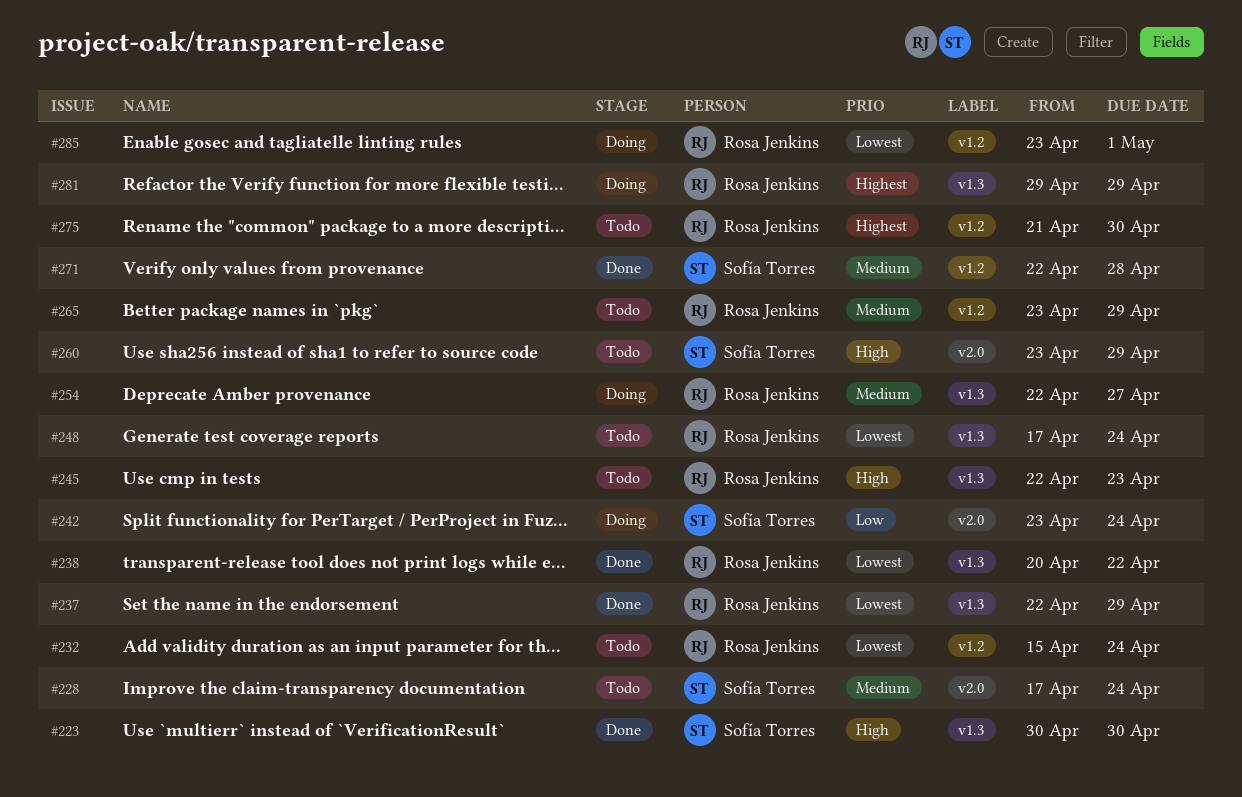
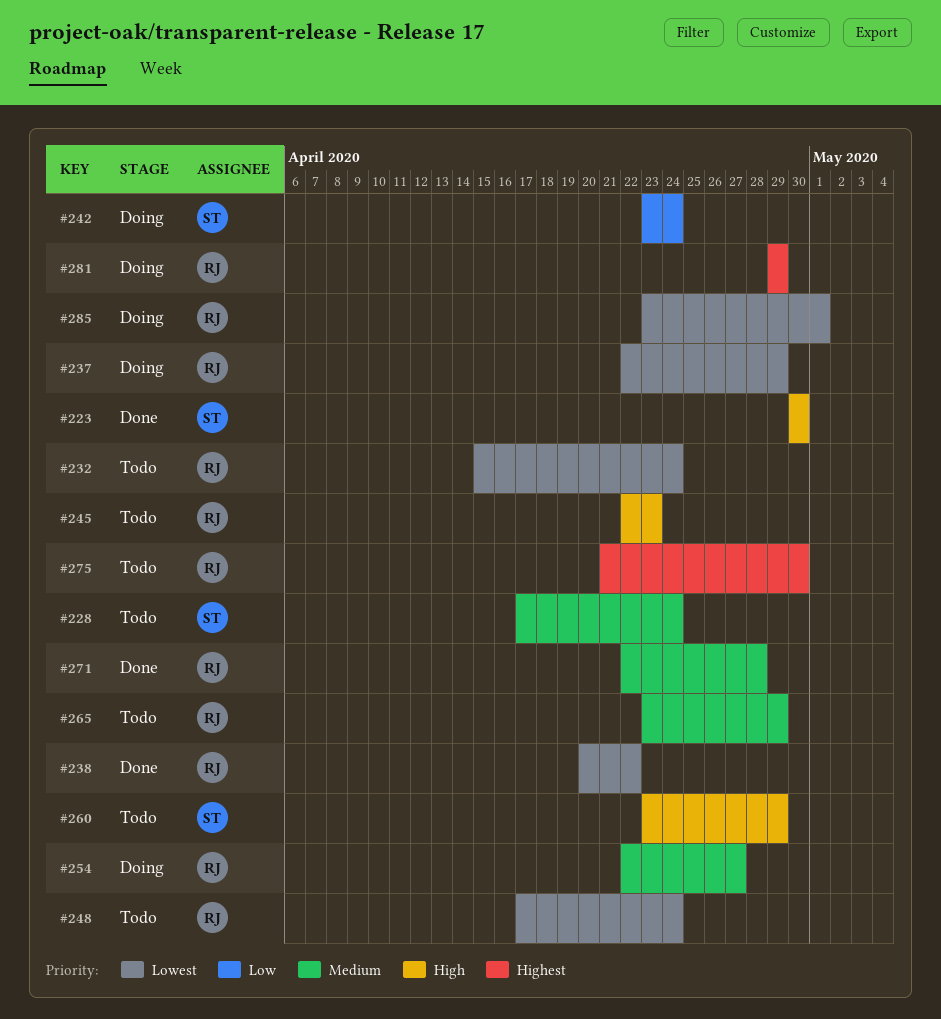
#237, status: Done -> Doing
#271, owner: Sofía Torres -> Rosa Jenkins

